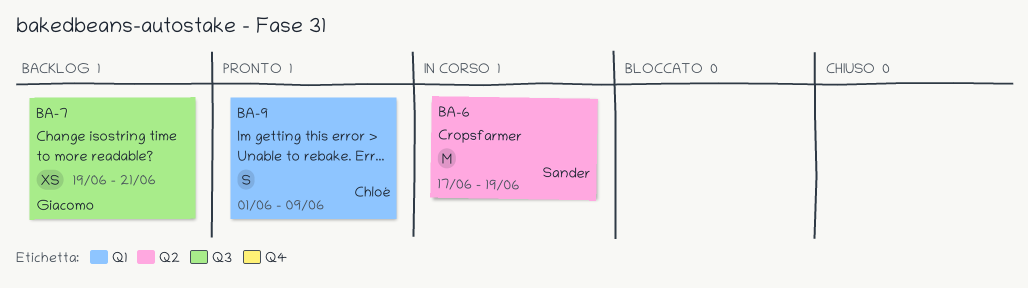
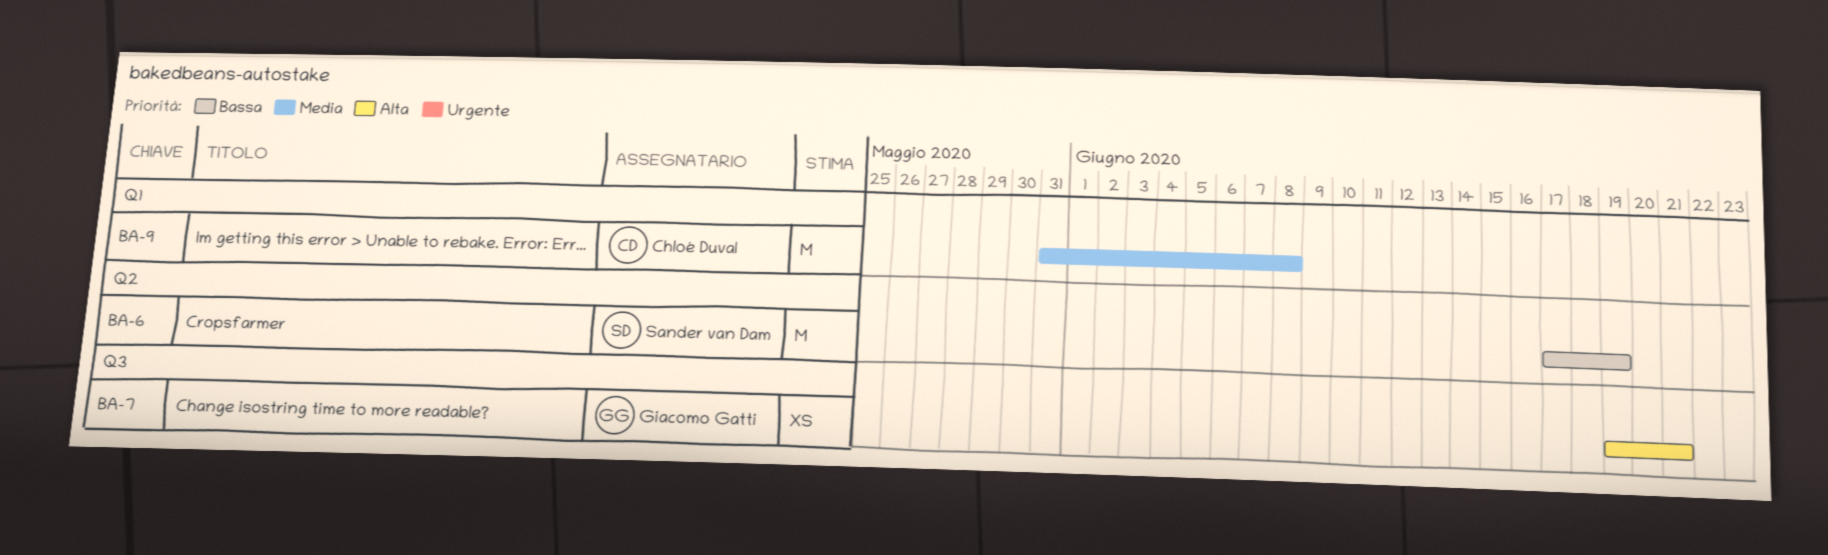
BA-9, estimate: S -> M
BA-9, start: Jun 1 -> May 31
BA-9, due: Jun 9 -> Jun 8

